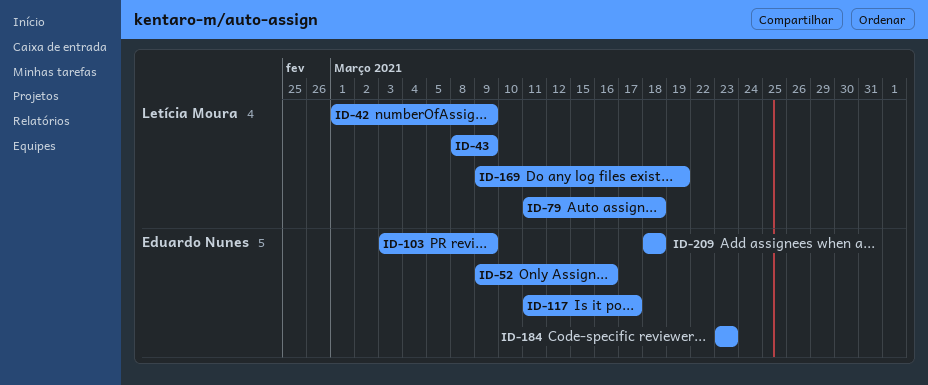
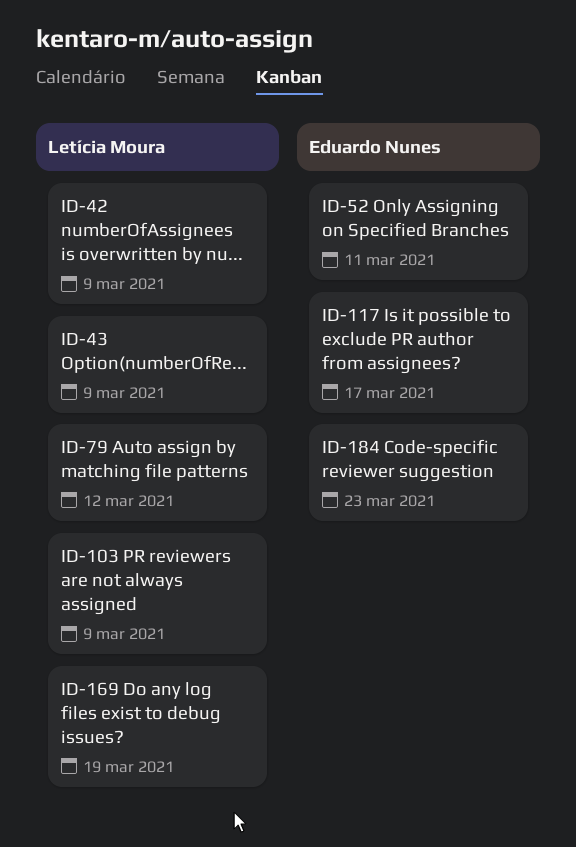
ID-52, due: Mar 16 -> Mar 11
ID-79, due: Mar 18 -> Mar 12
ID-103, owner: Eduardo Nunes -> Letícia Moura
ID-209: present -> none

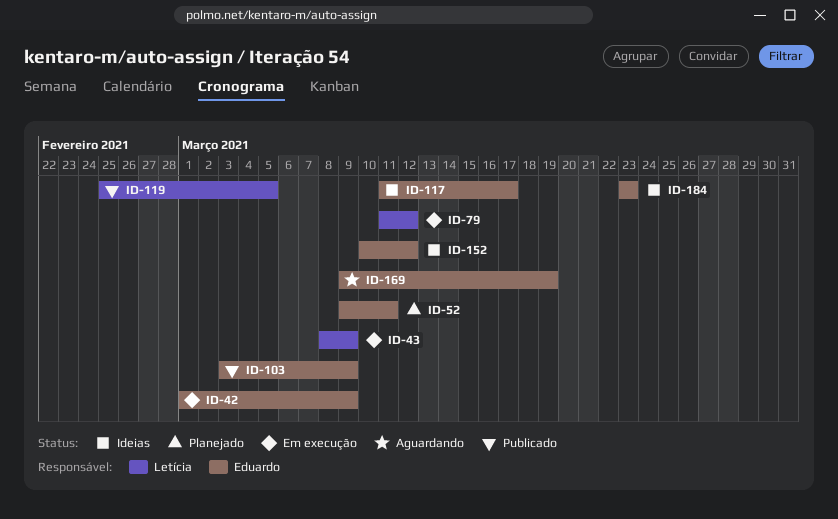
ID-42, owner: Letícia Moura -> Eduardo Nunes
ID-103, owner: Letícia Moura -> Eduardo Nunes
ID-119: none -> present
ID-152: none -> present
ID-169, owner: Letícia Moura -> Eduardo Nunes

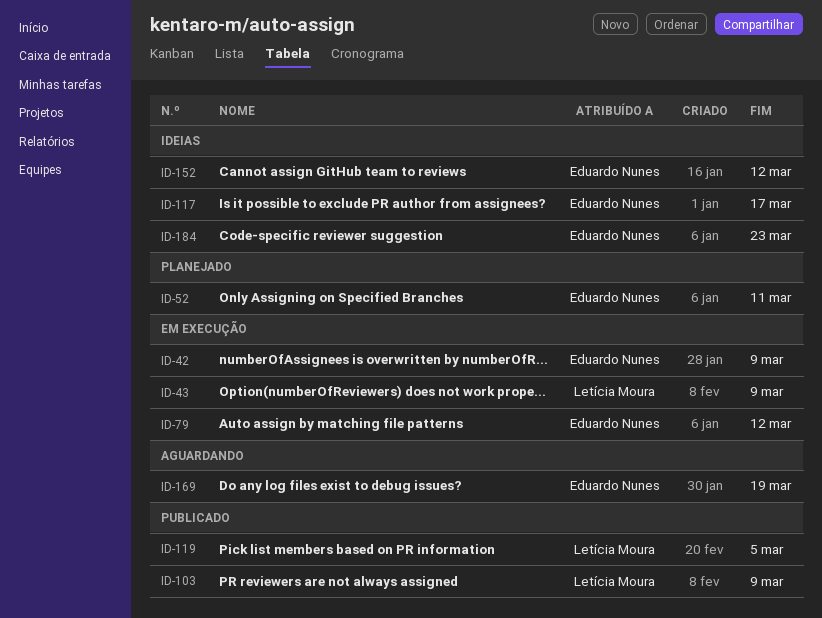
ID-79, owner: Letícia Moura -> Eduardo Nunes
ID-103, owner: Eduardo Nunes -> Letícia Moura

